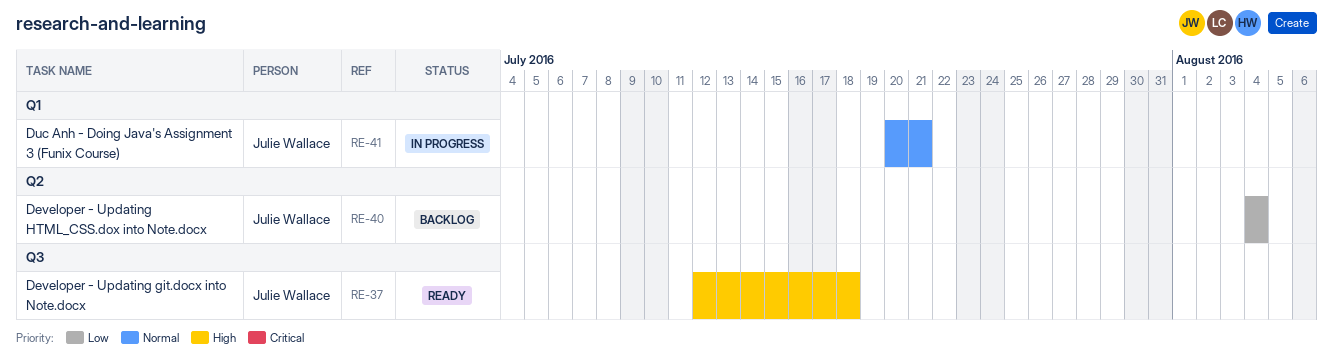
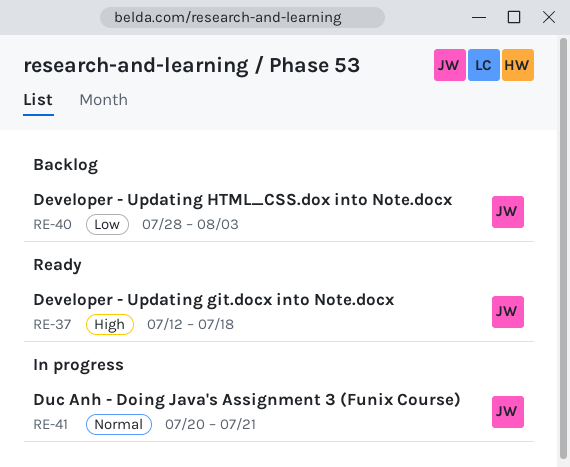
RE-40, start: Aug 4 -> Jul 28
RE-40, due: Aug 4 -> Aug 3

